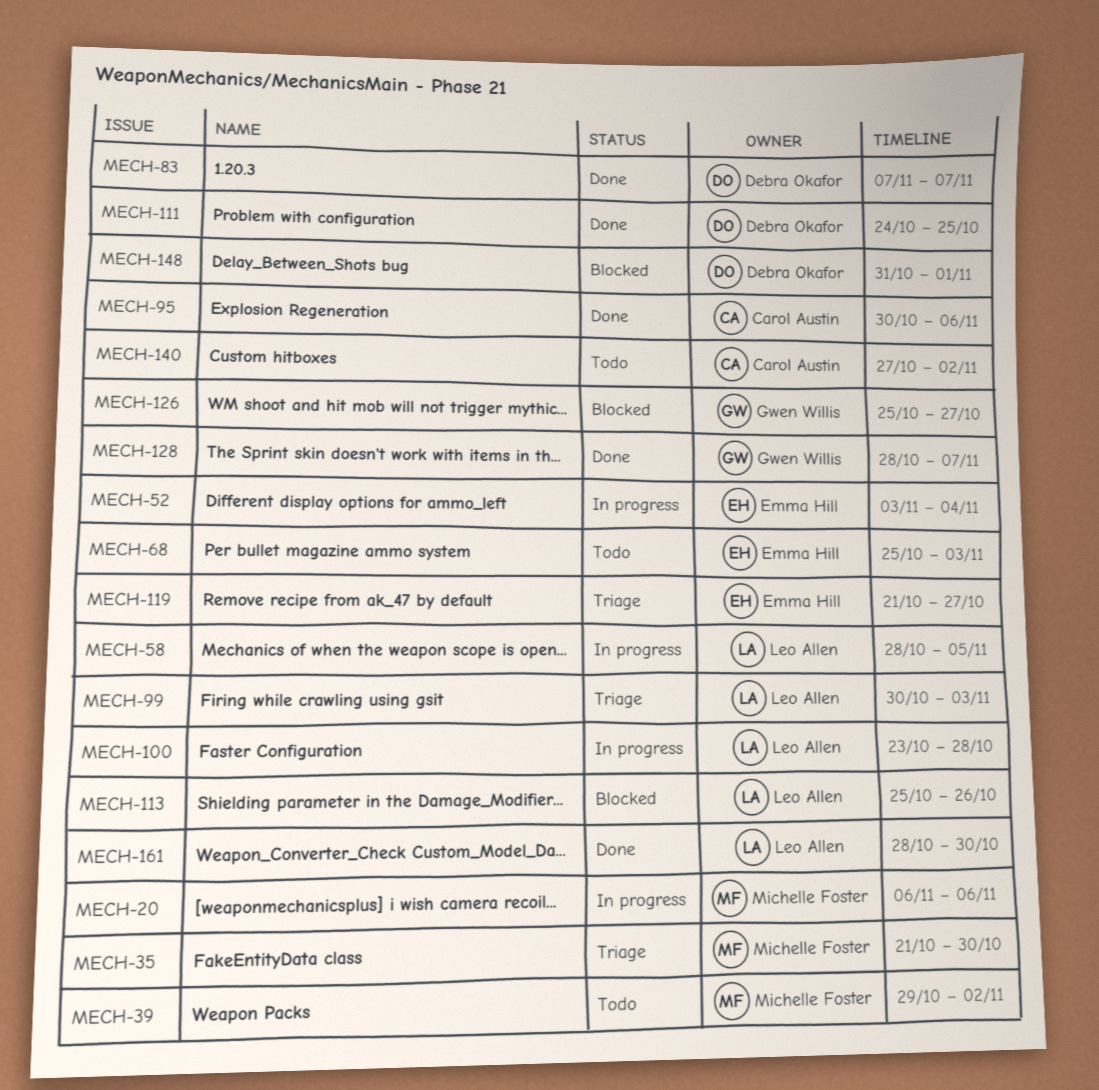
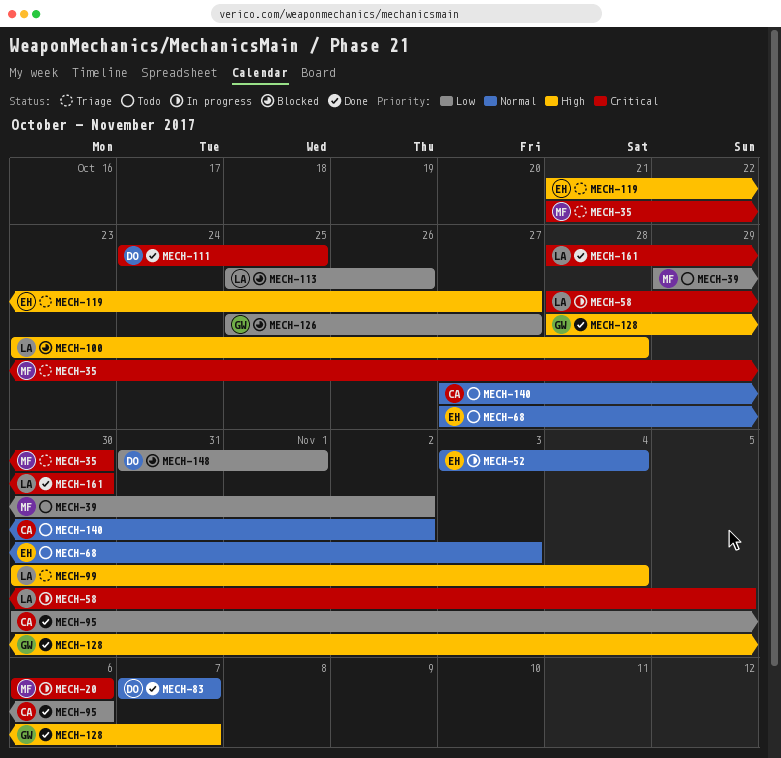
MECH-68, start: Oct 25 -> Oct 27
MECH-99, due: Nov 3 -> Nov 4
MECH-100, status: In progress -> Blocked

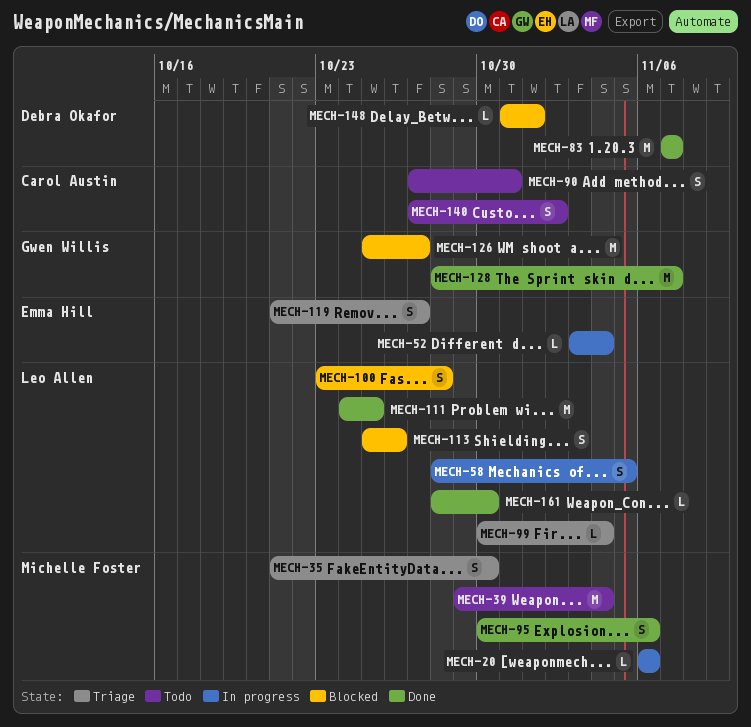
MECH-39, due: Nov 2 -> Nov 4
MECH-68: present -> none
MECH-90: none -> present
MECH-95, owner: Carol Austin -> Michelle Foster
MECH-111, owner: Debra Okafor -> Leo Allen

